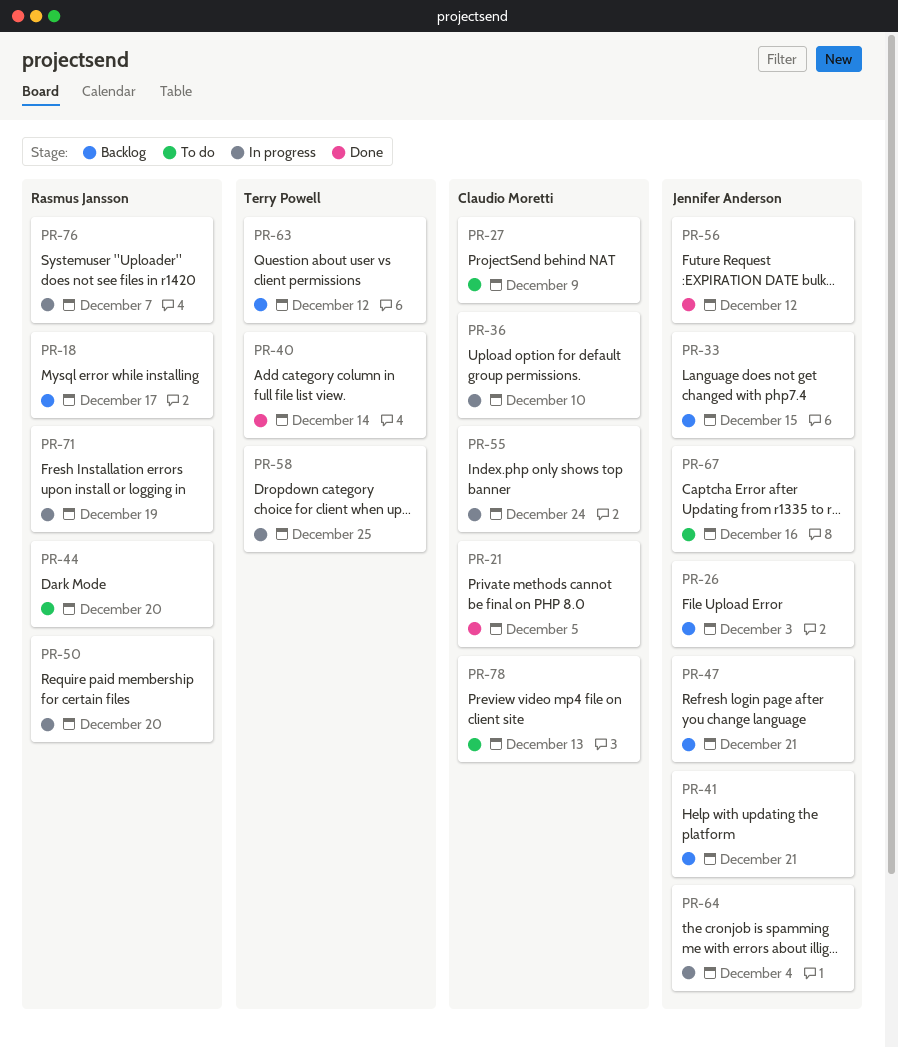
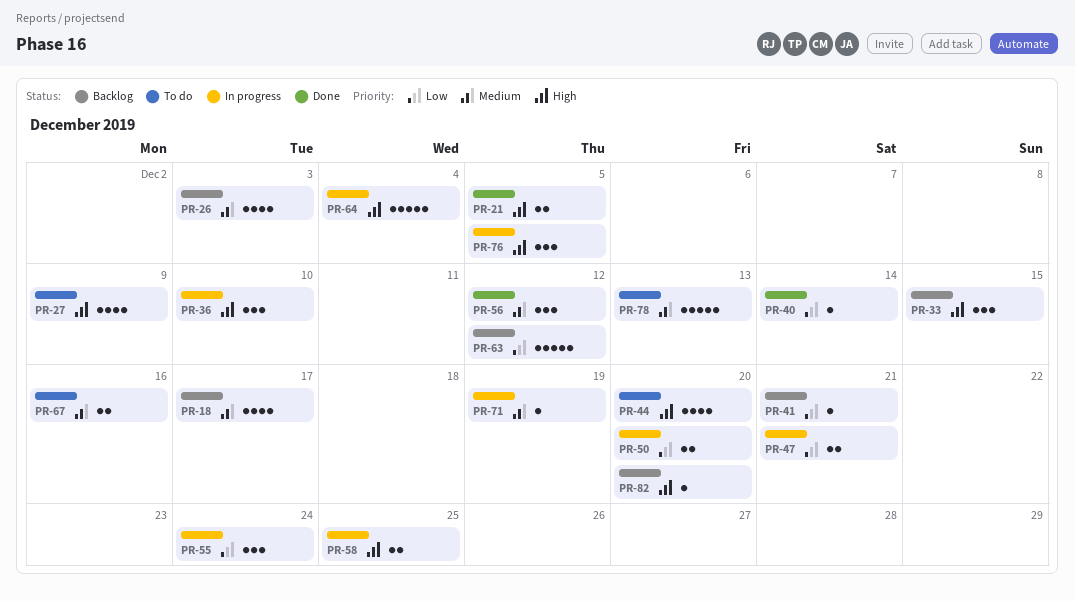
PR-47, status: Backlog -> In progress
PR-76, due: Dec 7 -> Dec 5
PR-82: none -> present

